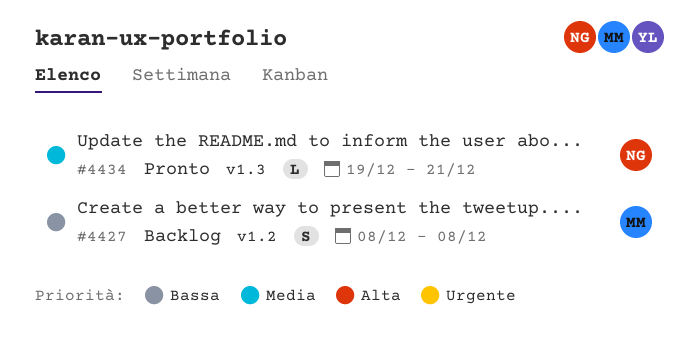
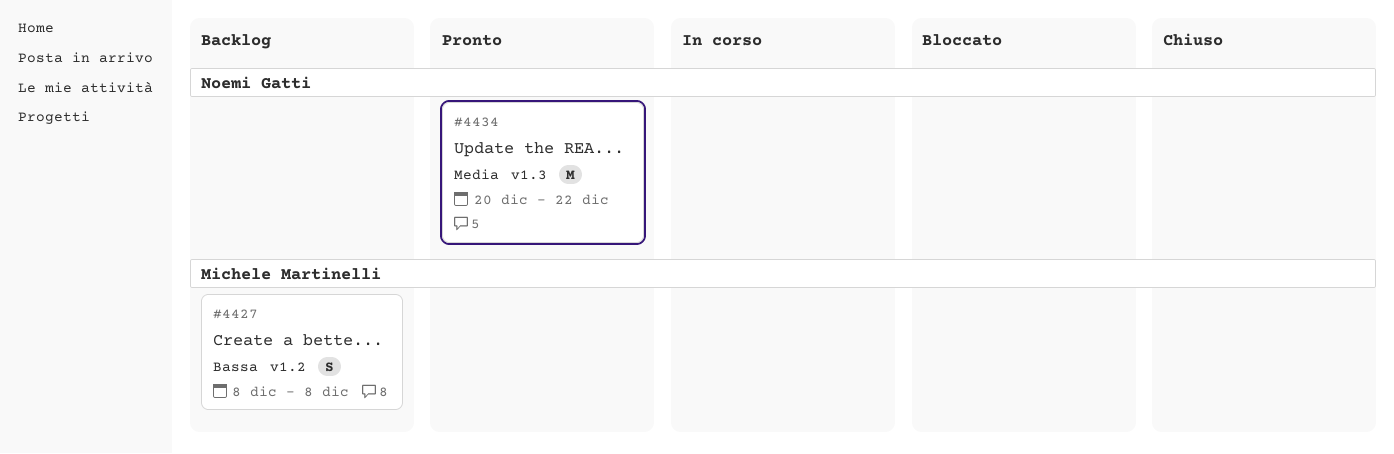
#4434, estimate: L -> M
#4434, start: Dec 19 -> Dec 20
#4434, due: Dec 21 -> Dec 22

